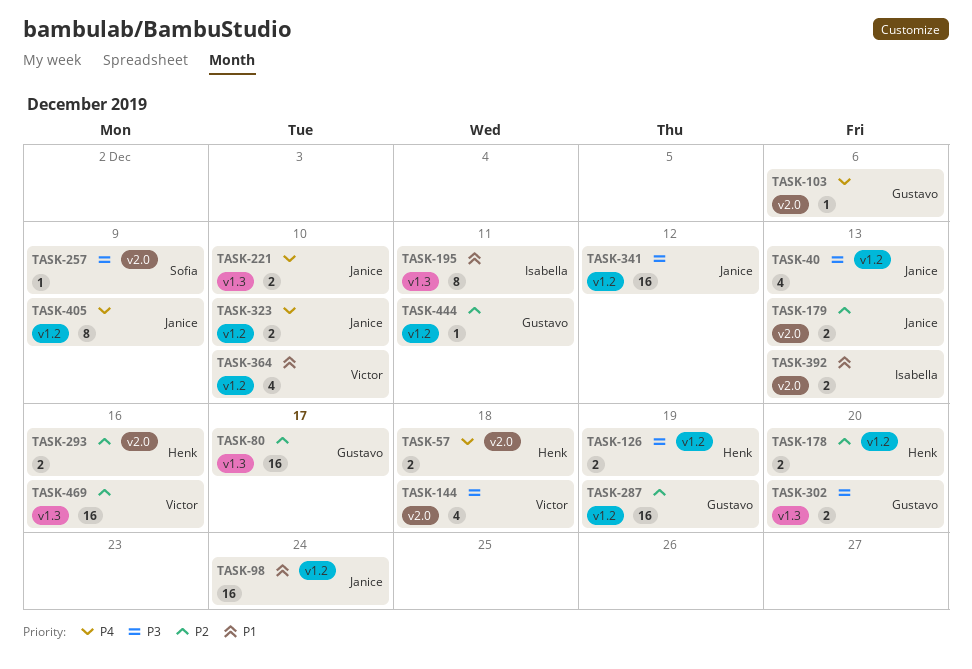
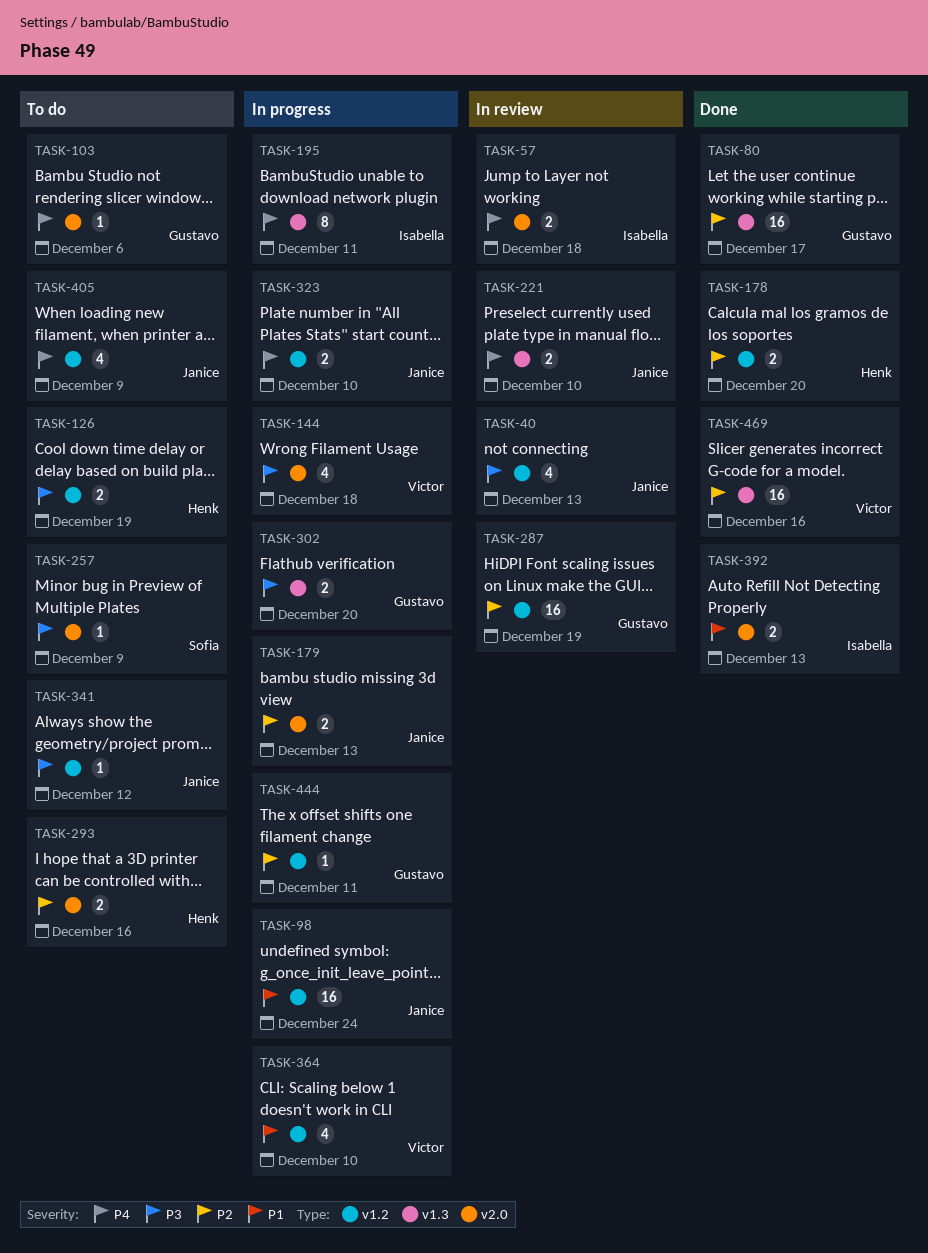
TASK-57, owner: Henk -> Isabella
TASK-195, priority: P1 -> P4
TASK-341, estimate: 16 -> 1
TASK-405, estimate: 8 -> 4

